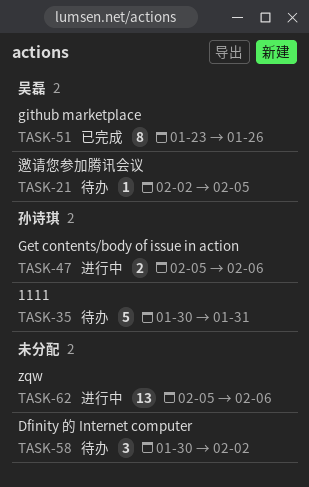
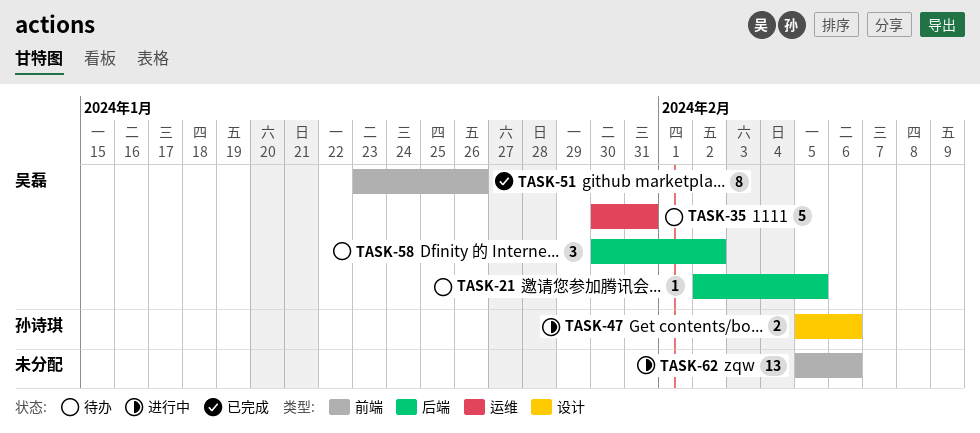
TASK-35, owner: 孙诗琪 -> 吴磊
TASK-58, owner: none -> 吴磊

